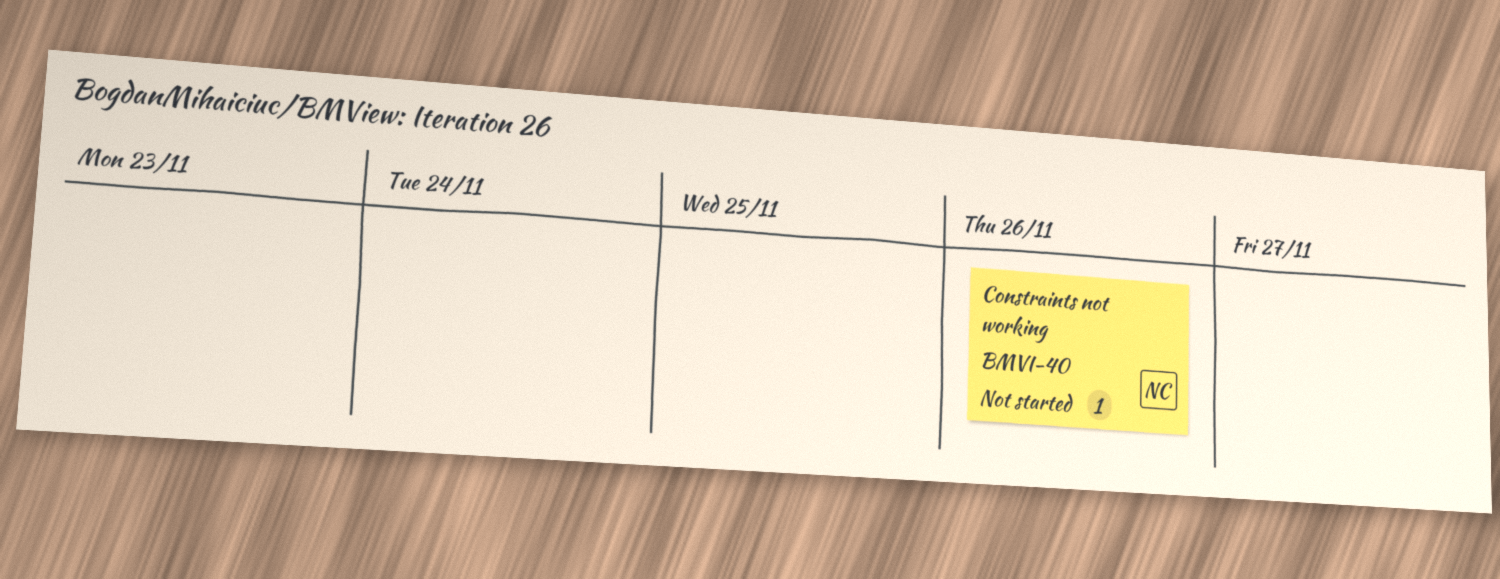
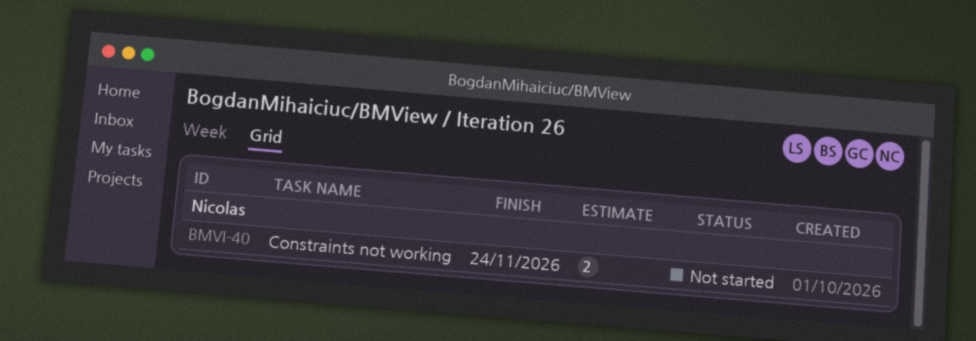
BMVI-40, estimate: 1 -> 2
BMVI-40, due: Nov 26 -> Nov 24

